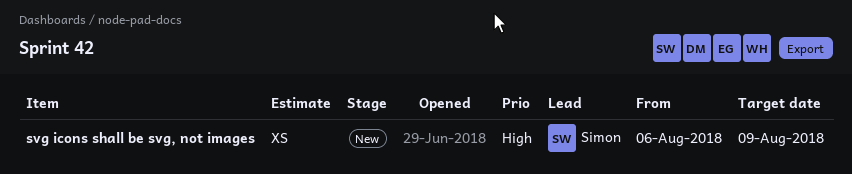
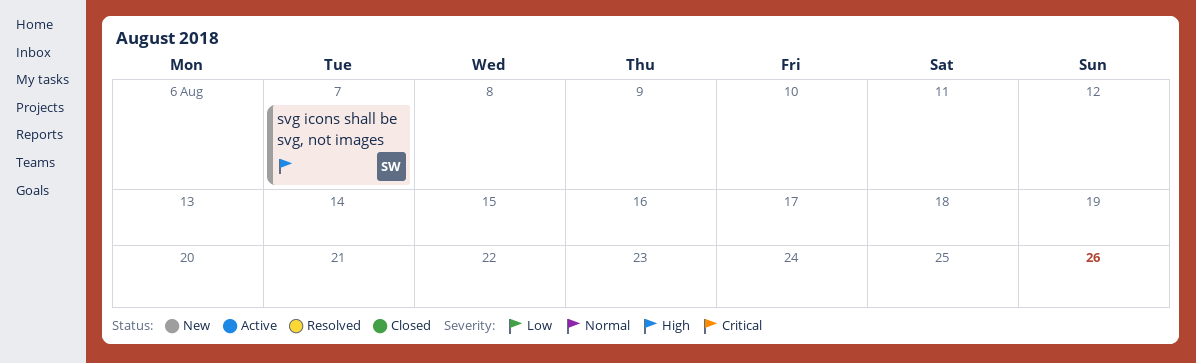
svg icons shall be svg, not images, due: Aug 9 -> Aug 7

